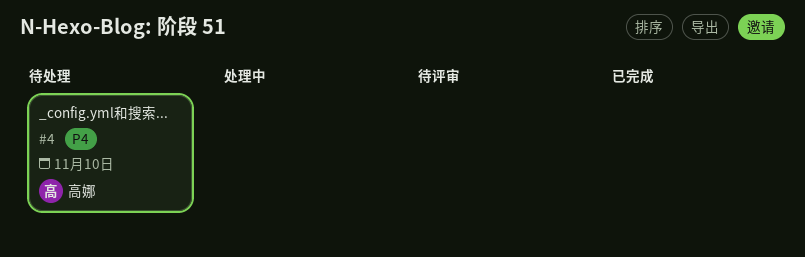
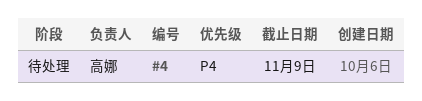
#4, due: Nov 10 -> Nov 9

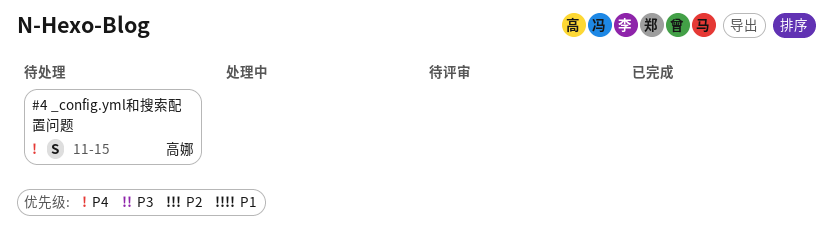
#4, due: Nov 9 -> Nov 15

